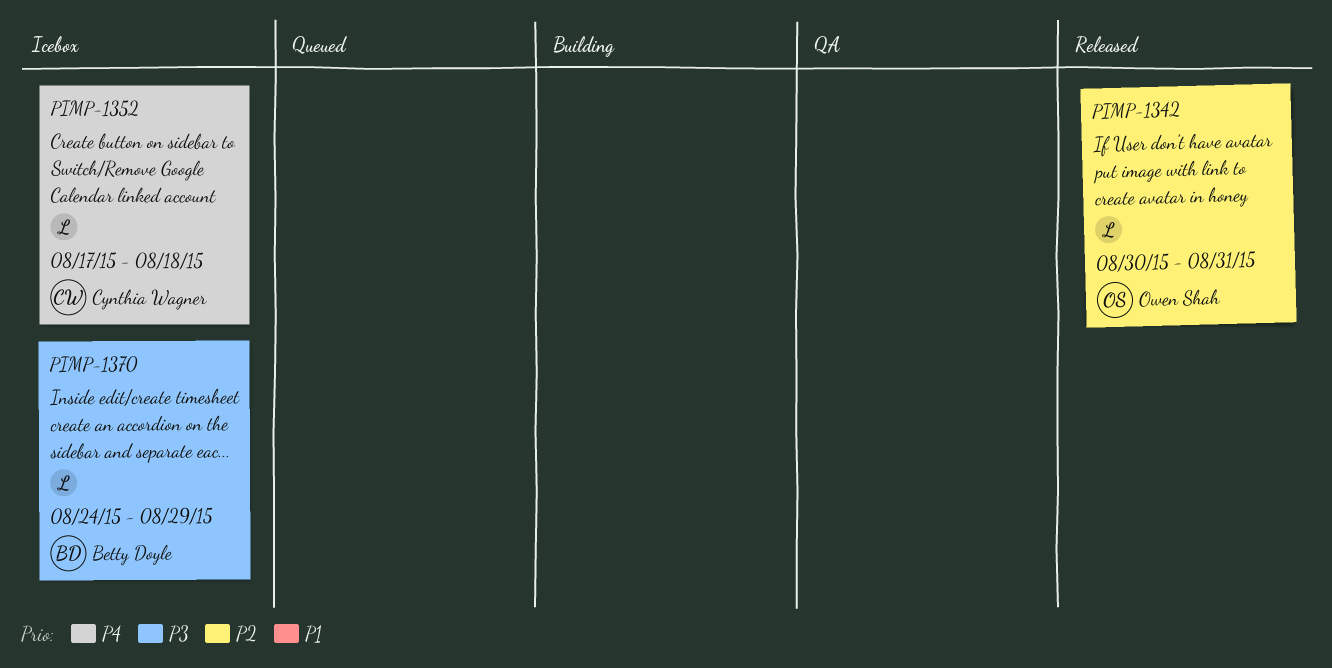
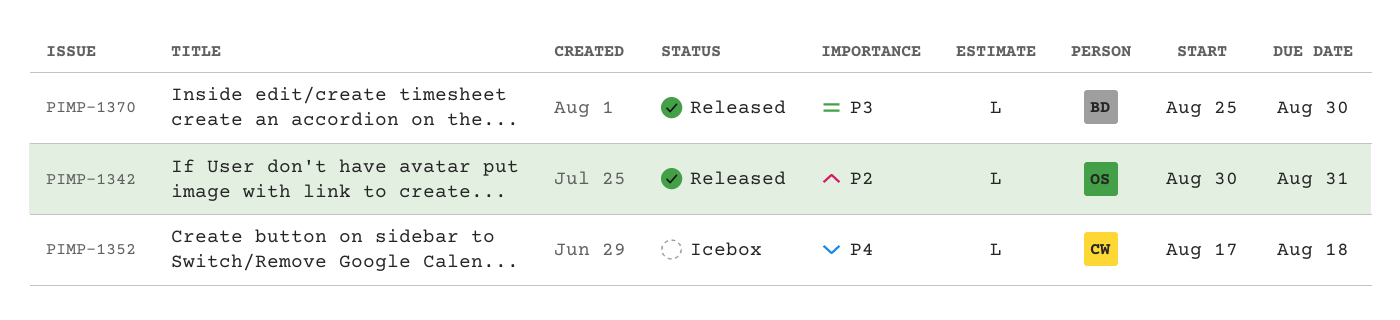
PIMP-1370, status: Icebox -> Released
PIMP-1370, start: Aug 24 -> Aug 25
PIMP-1370, due: Aug 29 -> Aug 30

